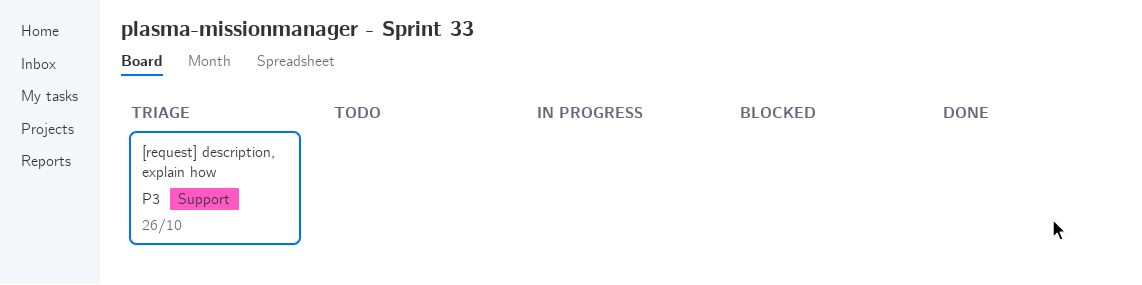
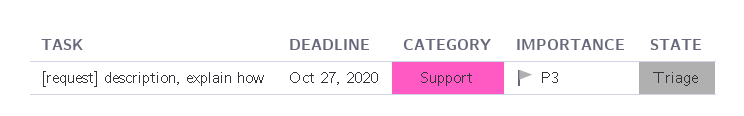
[request] description, explain how, due: Oct 26 -> Oct 27

